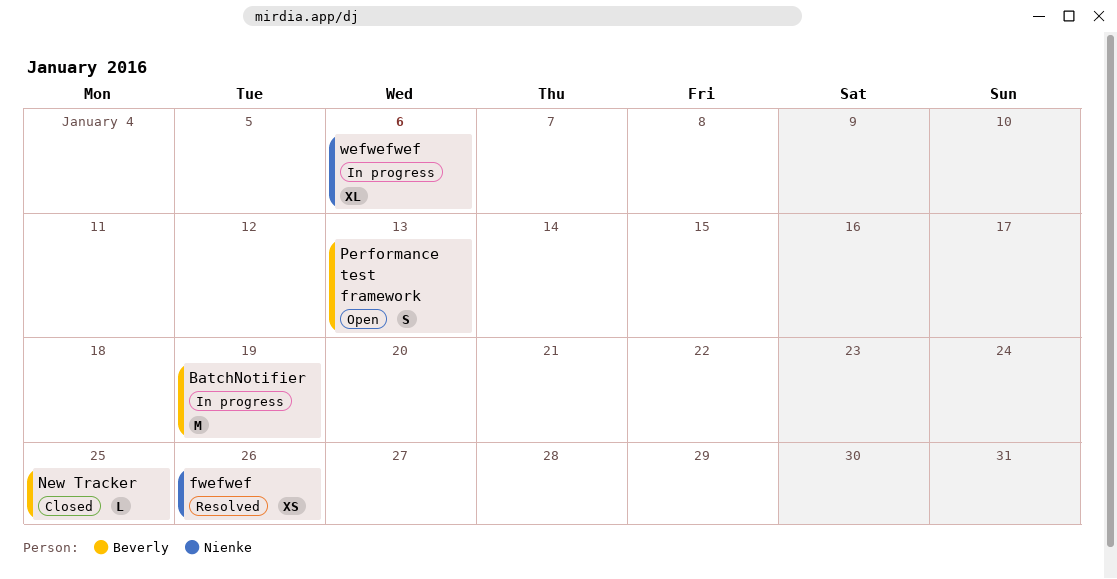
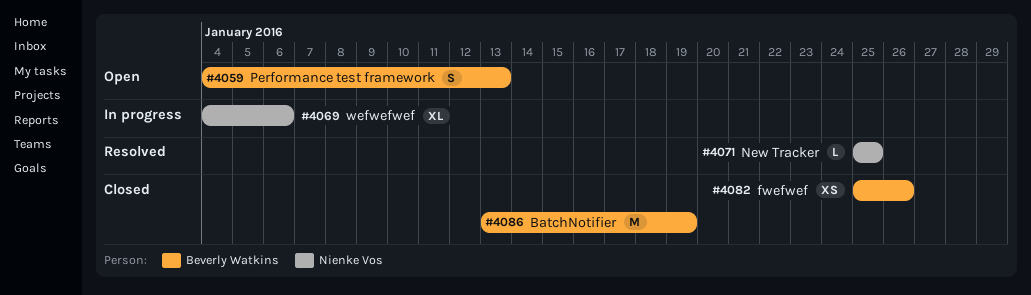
BatchNotifier, status: In progress -> Closed
fwefwef, status: Resolved -> Closed
fwefwef, owner: Nienke Vos -> Beverly Watkins
New Tracker, status: Closed -> Resolved
New Tracker, owner: Beverly Watkins -> Nienke Vos

